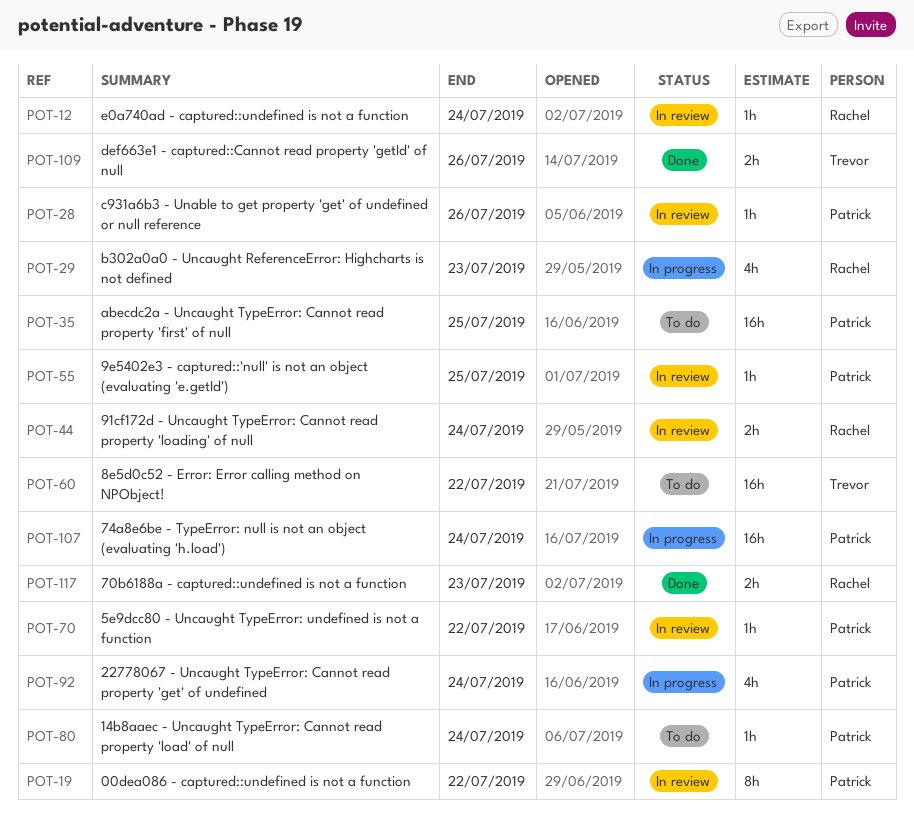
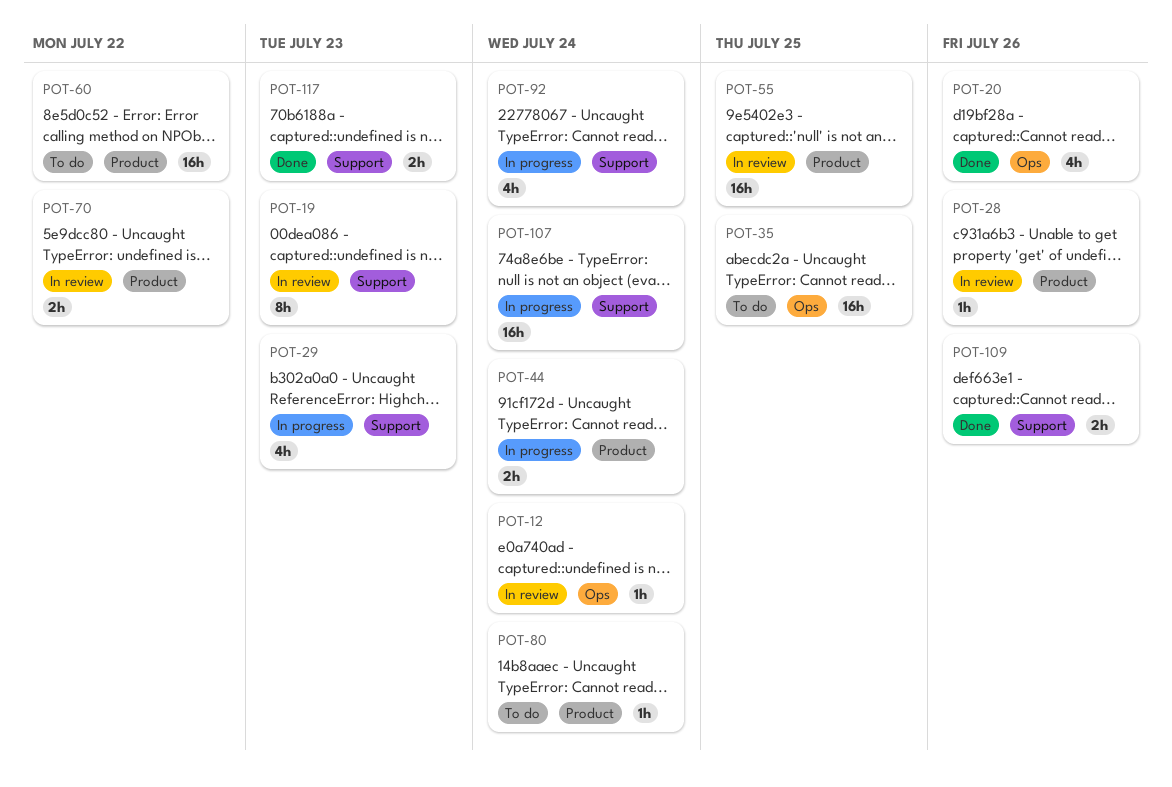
POT-19, due: Jul 22 -> Jul 23
POT-20: none -> present
POT-44, status: In review -> In progress
POT-55, estimate: 1h -> 16h
POT-70, estimate: 1h -> 2h

